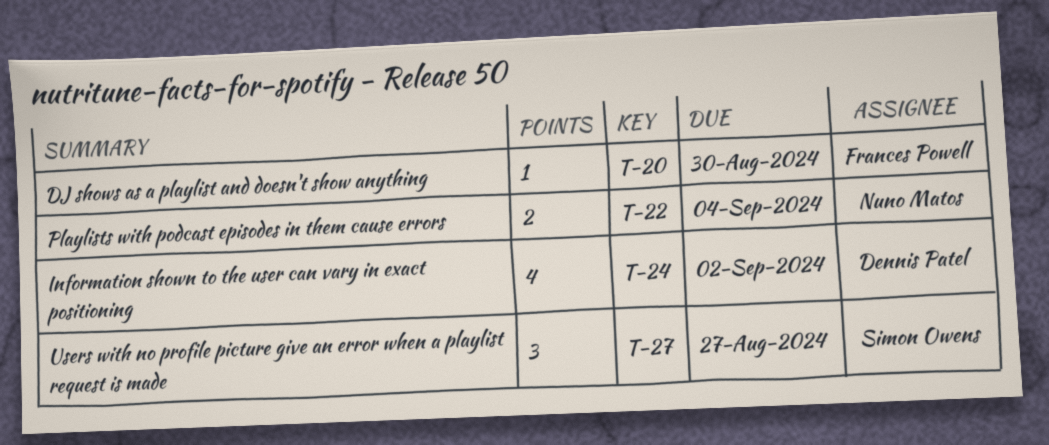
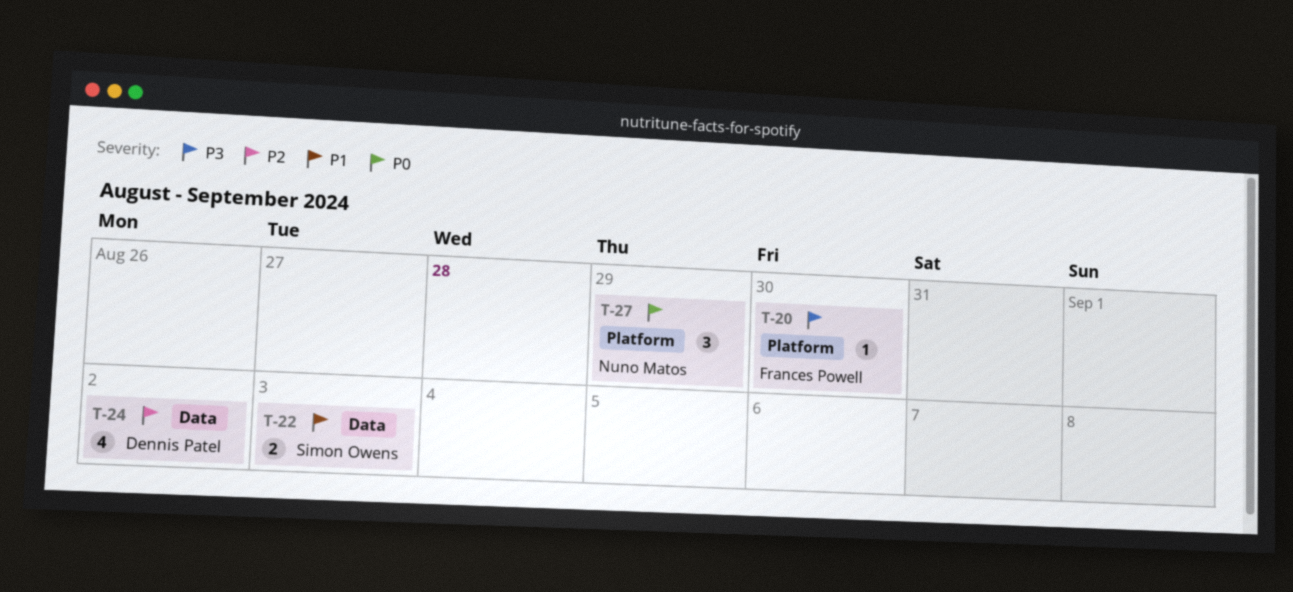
T-22, owner: Nuno Matos -> Simon Owens
T-22, due: Sep 4 -> Sep 3
T-27, owner: Simon Owens -> Nuno Matos
T-27, due: Aug 27 -> Aug 29

